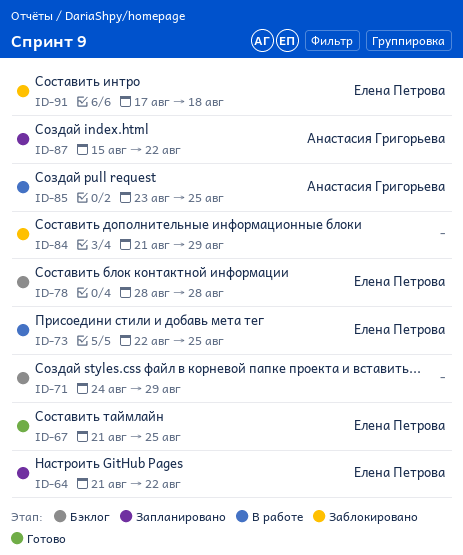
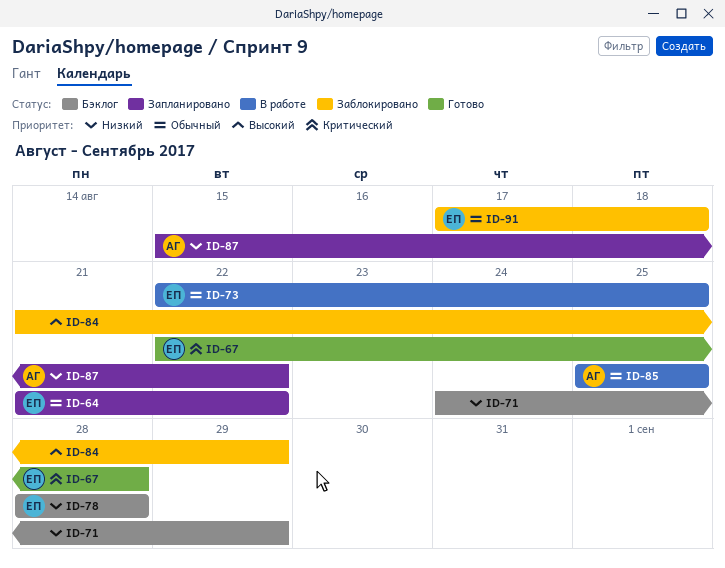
ID-67, start: Aug 21 -> Aug 22
ID-67, due: Aug 25 -> Aug 28
ID-85, start: Aug 23 -> Aug 25

